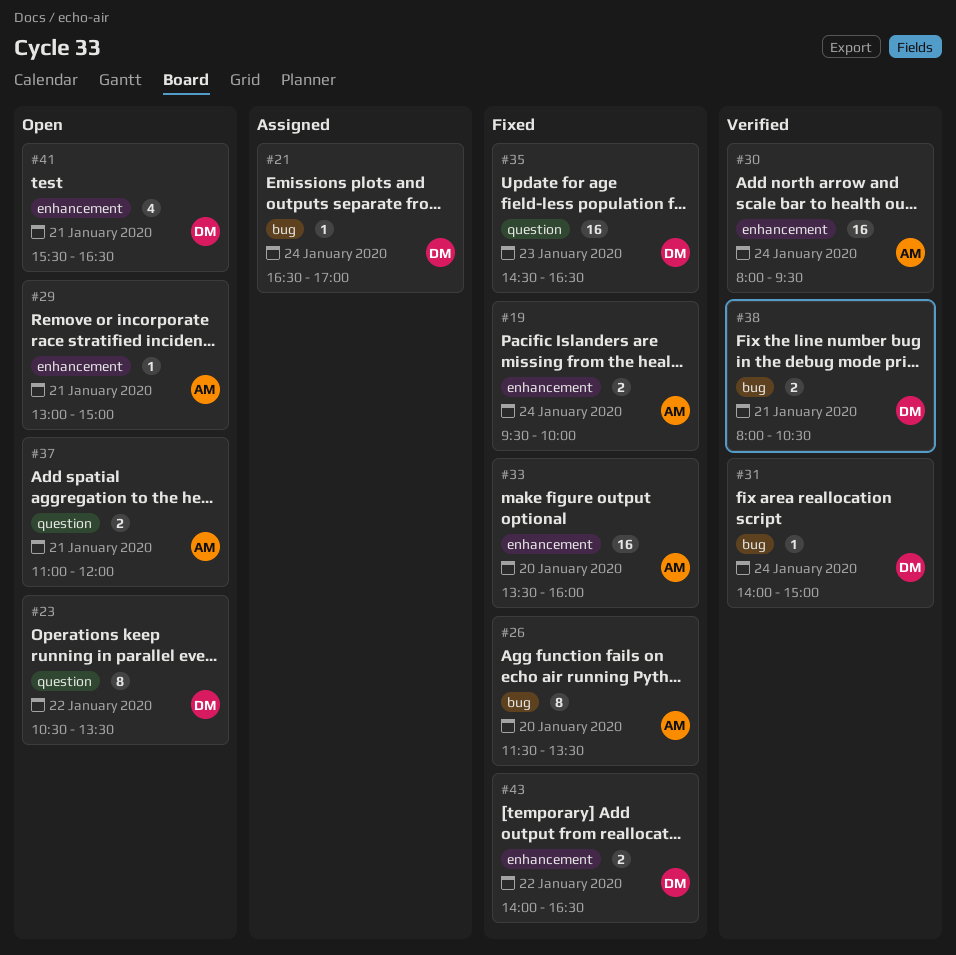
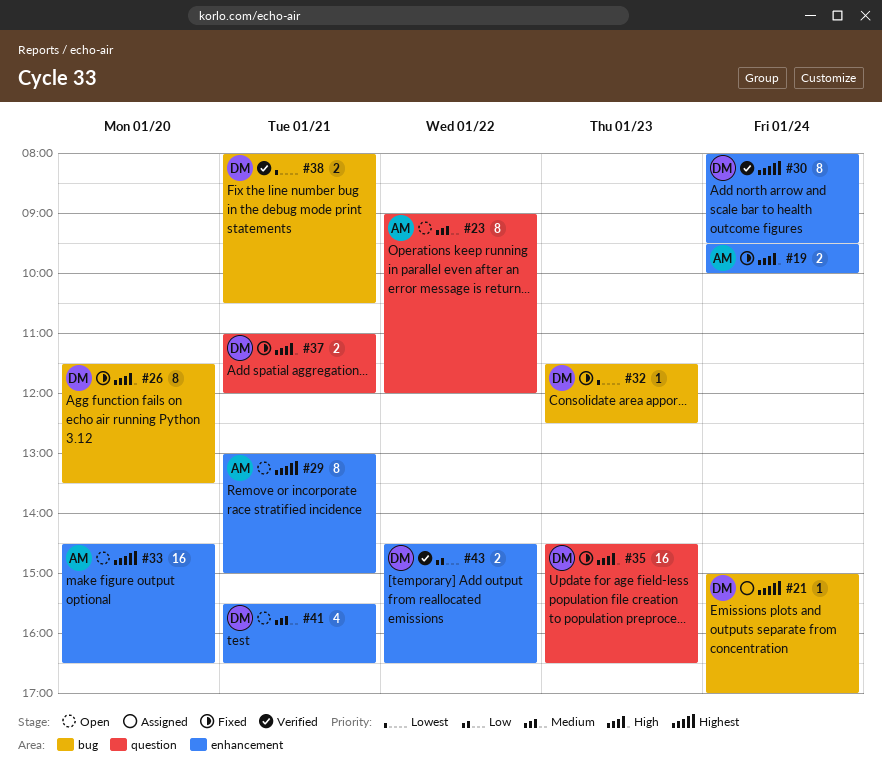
#21, begins: 16:30 -> 15:00
#23, owner: DM -> AM
#23, begins: 10:30 -> 09:00
#23, ends: 13:30 -> 12:00
#26, owner: AM -> DM
#29, estimate: 1 -> 8
#30, owner: AM -> DM
#30, estimate: 16 -> 8
#31: present -> none
#32: none -> present
#33, status: Fixed -> Open
#33, begins: 13:30 -> 14:30
#33, ends: 16:00 -> 16:30
#37, status: Open -> Fixed
#37, owner: AM -> DM
#43, status: Fixed -> Verified
#43, begins: 14:00 -> 14:30

